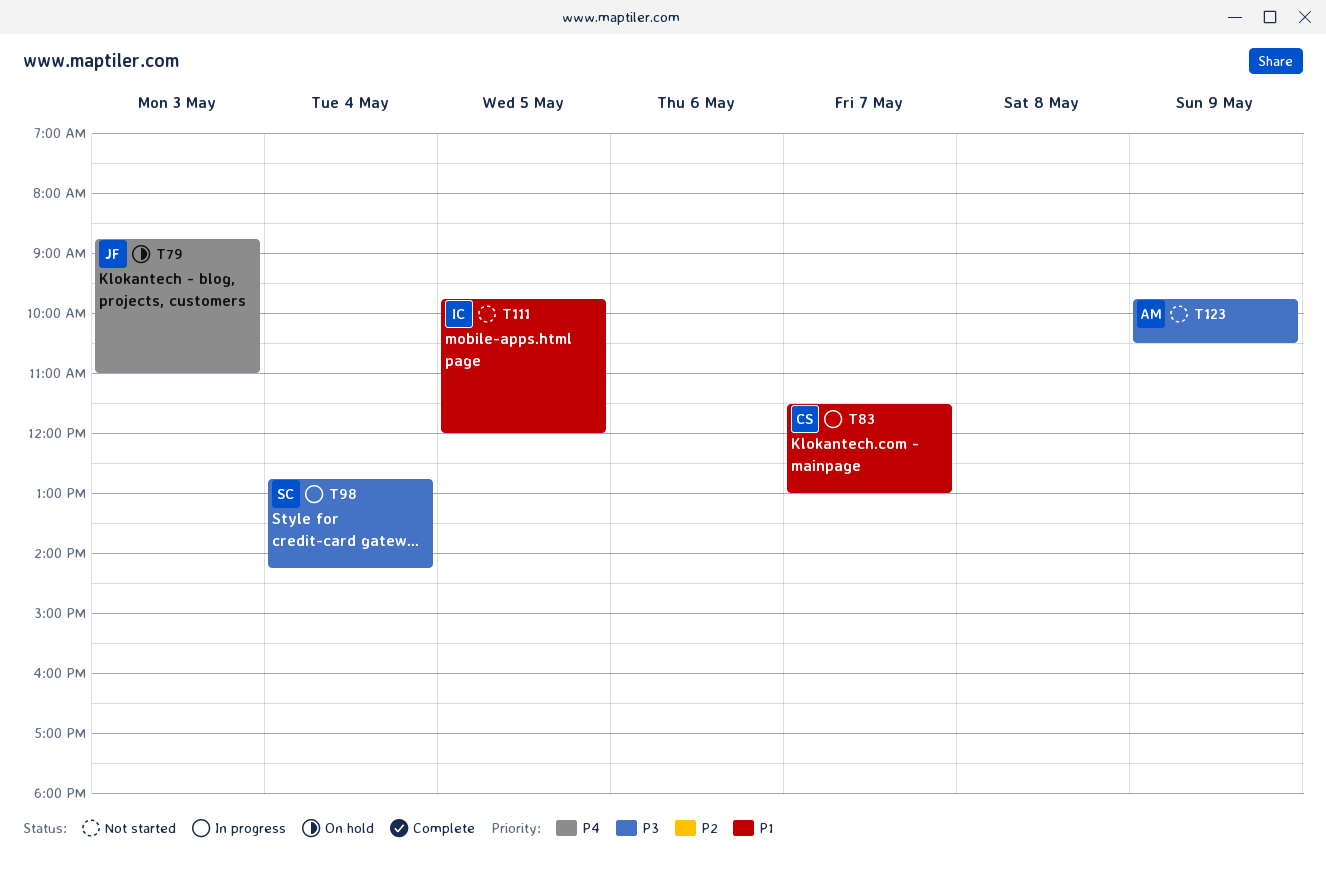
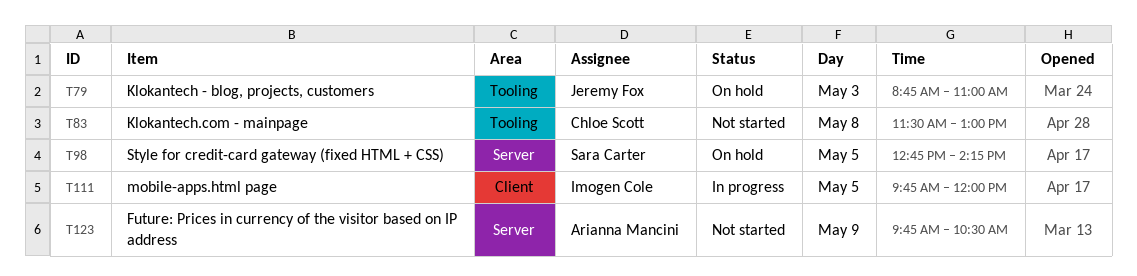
T83, status: In progress -> Not started
T83, day: May 7 -> May 8
T98, status: In progress -> On hold
T98, day: May 4 -> May 5
T111, status: Not started -> In progress

